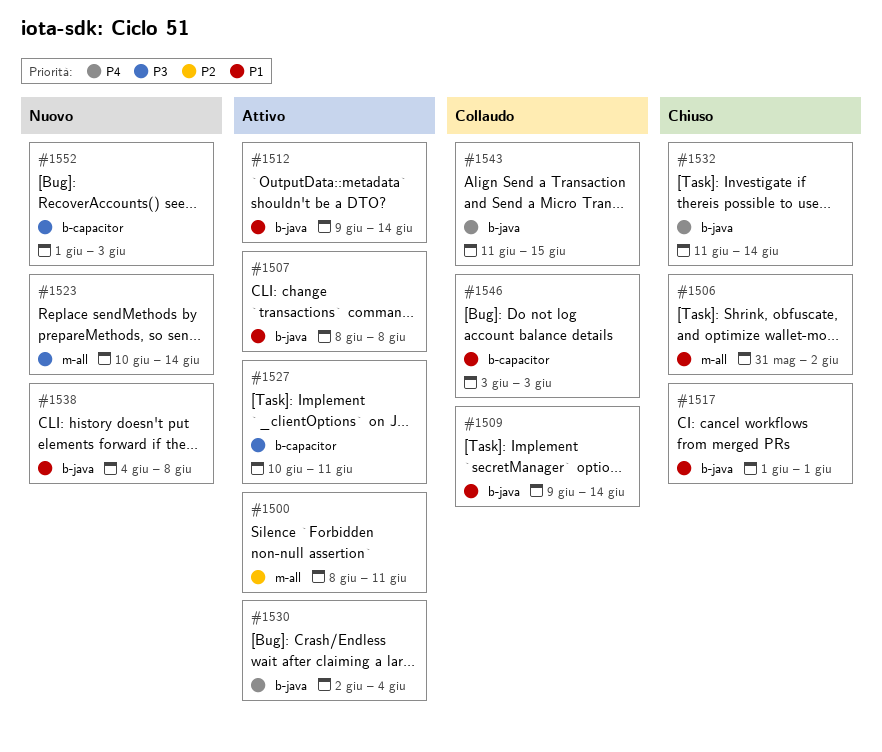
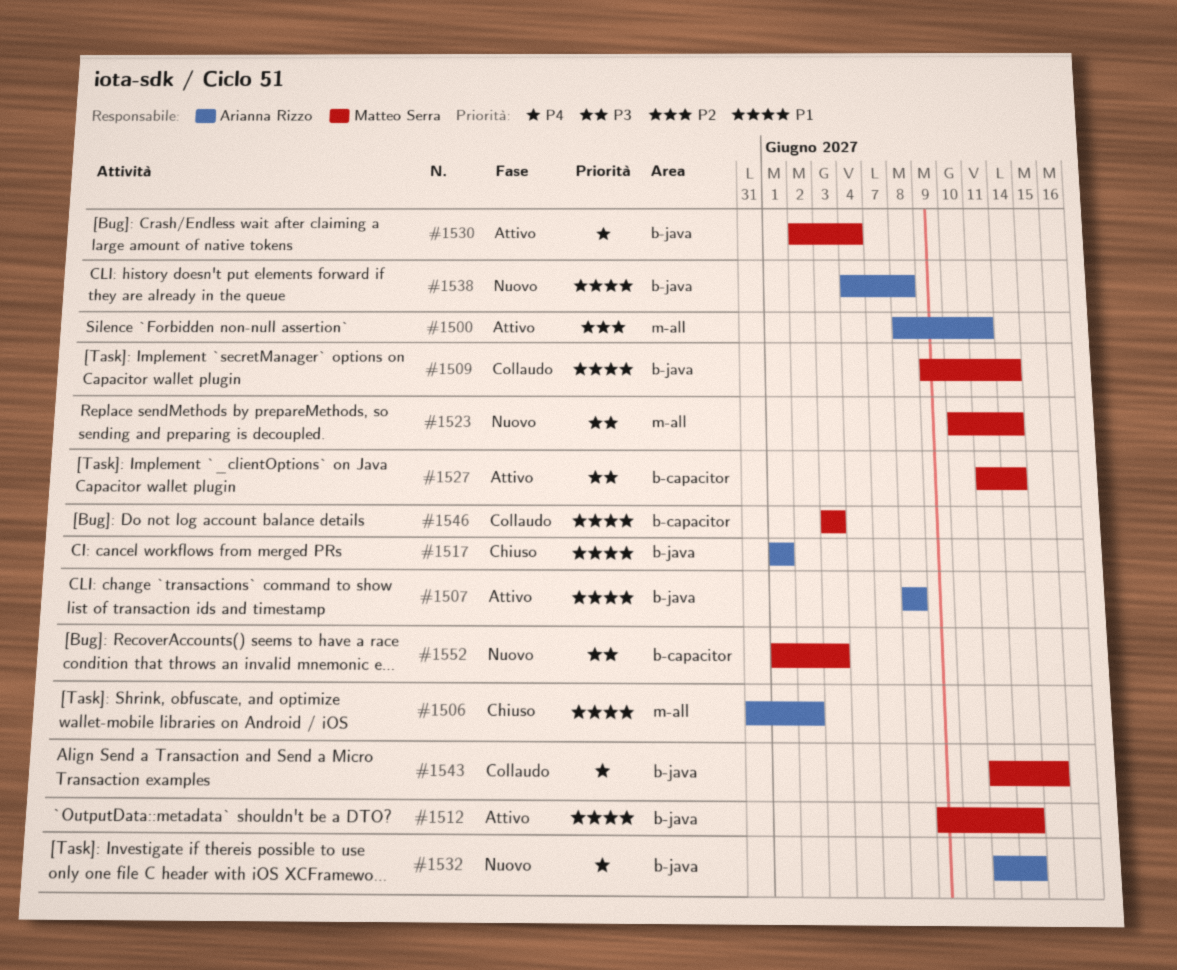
#1527, start: Jun 10 -> Jun 11
#1527, due: Jun 11 -> Jun 14
#1532, status: Chiuso -> Nuovo

